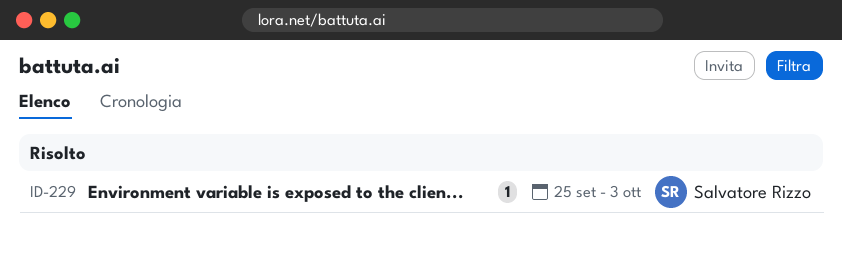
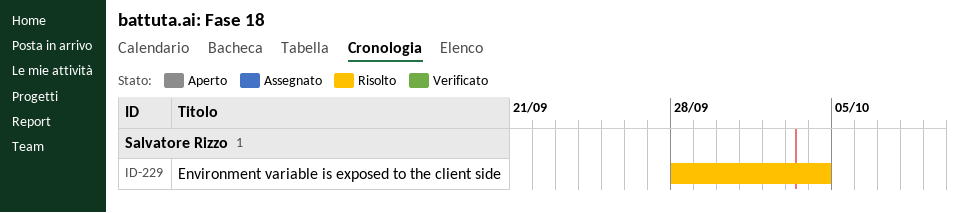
ID-229, start: Sep 25 -> Sep 28
ID-229, due: Oct 3 -> Oct 4

